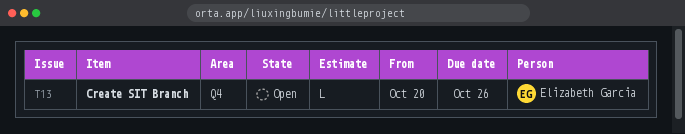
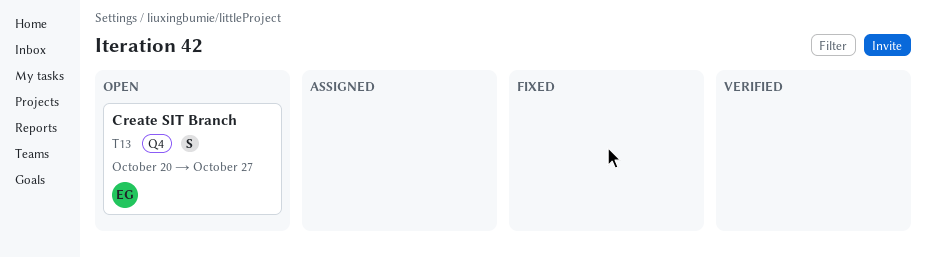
T13, estimate: L -> S
T13, due: Oct 26 -> Oct 27

